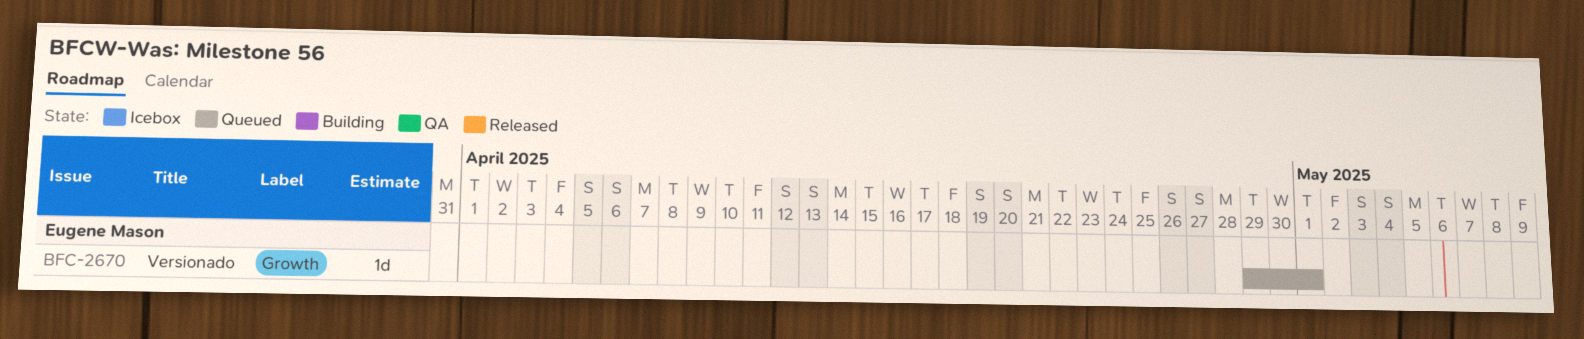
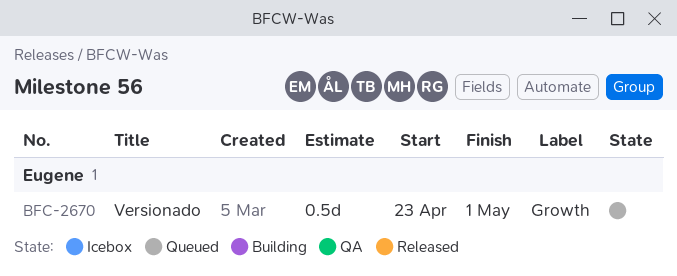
BFC-2670, estimate: 1d -> 0.5d
BFC-2670, start: Apr 29 -> Apr 23

